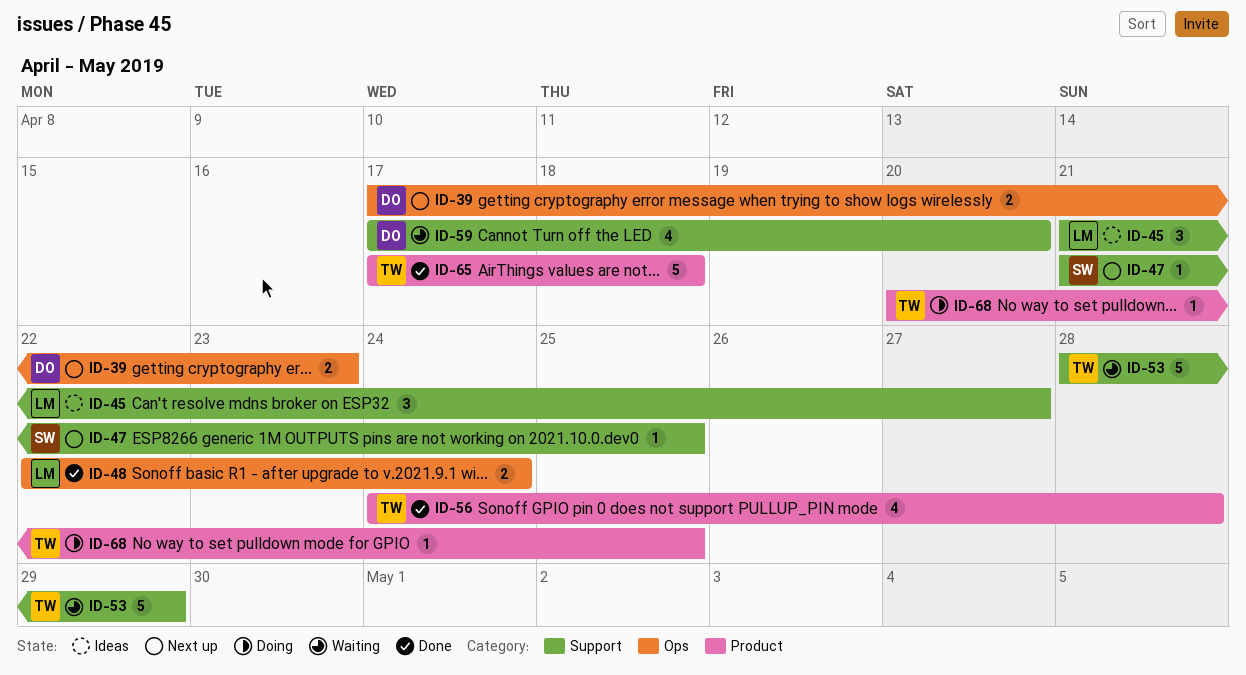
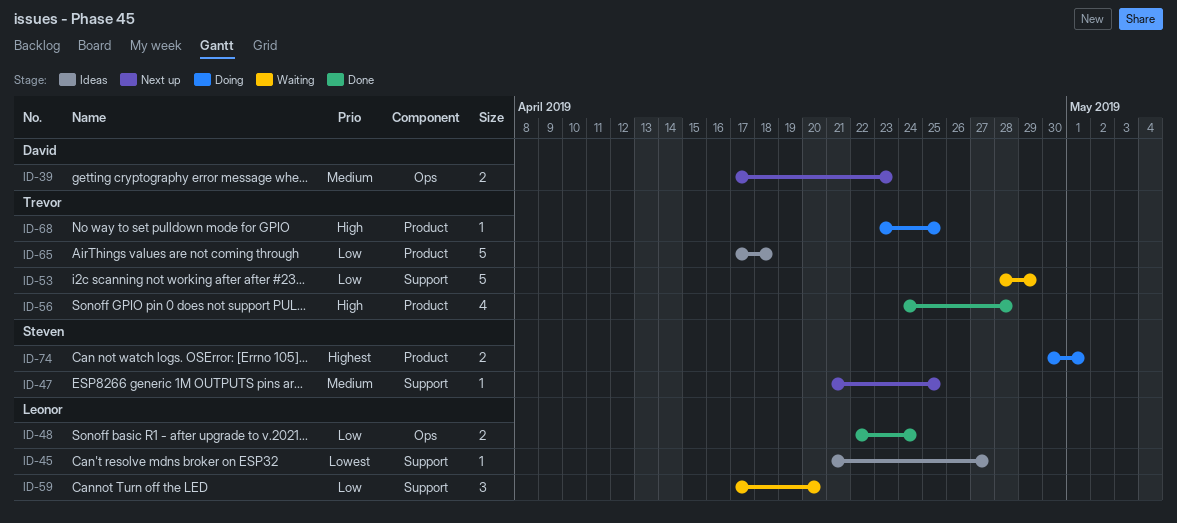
ID-45, estimate: 3 -> 1
ID-59, owner: David -> Leonor
ID-59, estimate: 4 -> 3
ID-65, status: Done -> Ideas
ID-68, start: Apr 20 -> Apr 23
ID-74: none -> present

